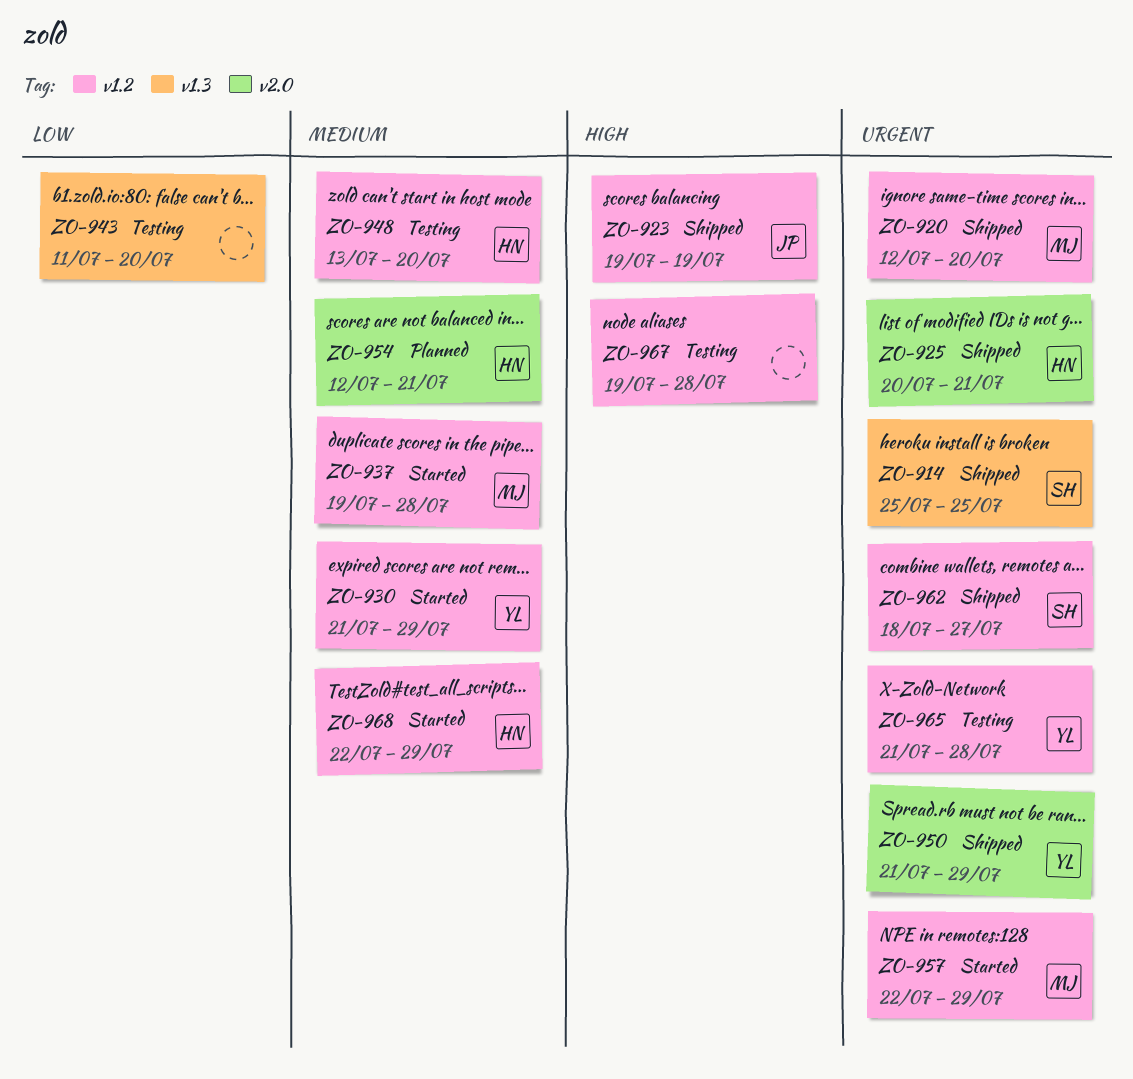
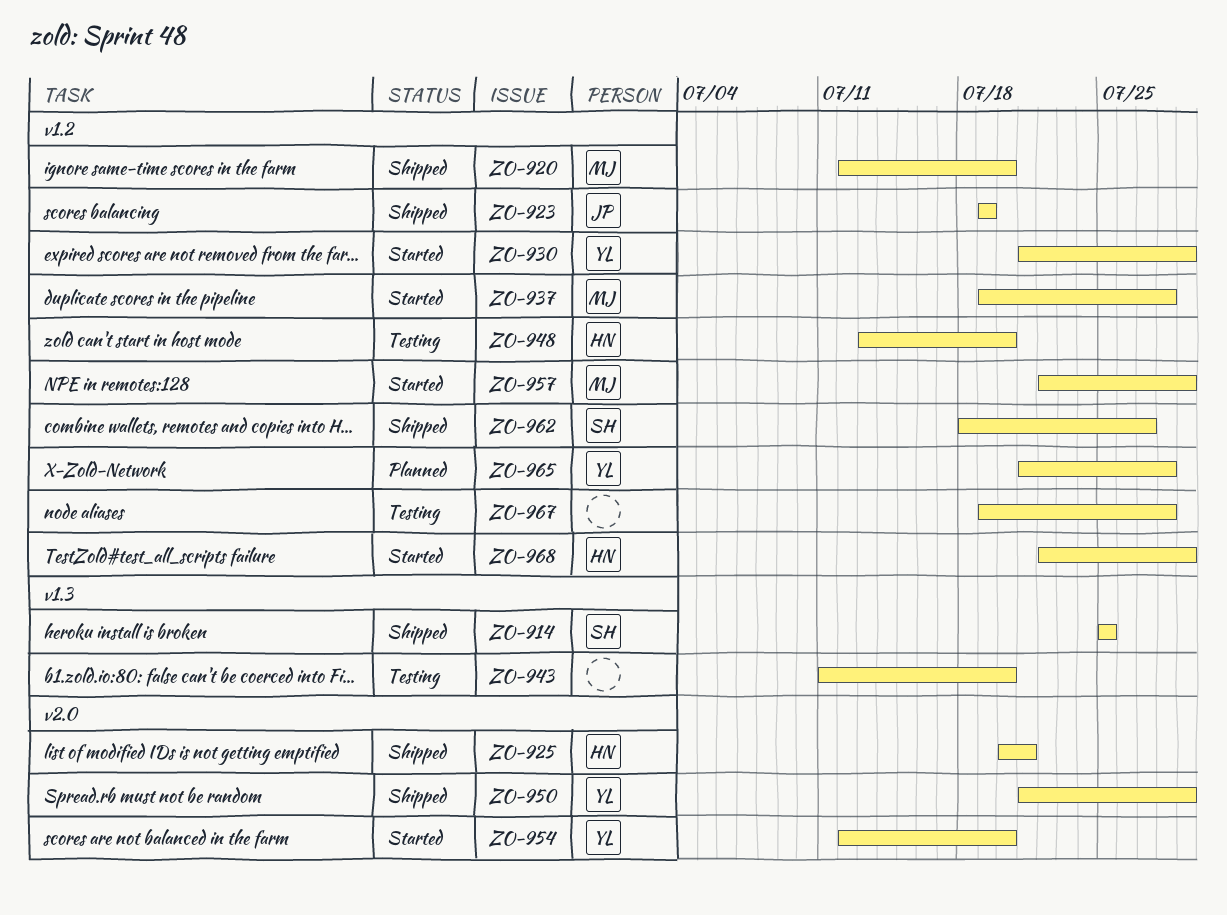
ZO-954, status: Planned -> Started
ZO-954, owner: HN -> YL
ZO-954, due: Jul 21 -> Jul 20
ZO-965, status: Testing -> Planned

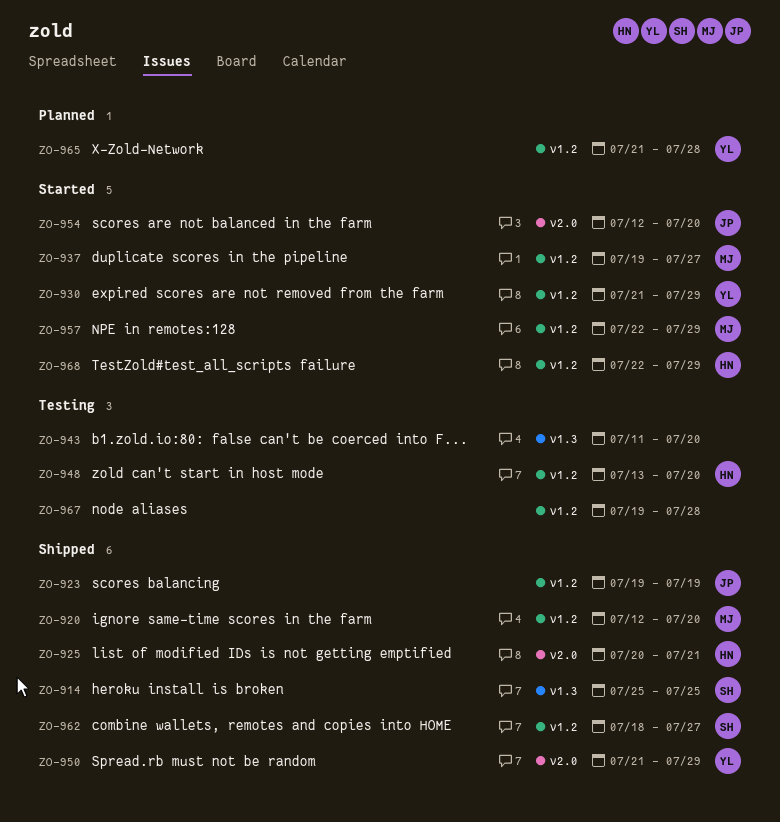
ZO-937, due: Jul 28 -> Jul 27
ZO-954, owner: YL -> JP

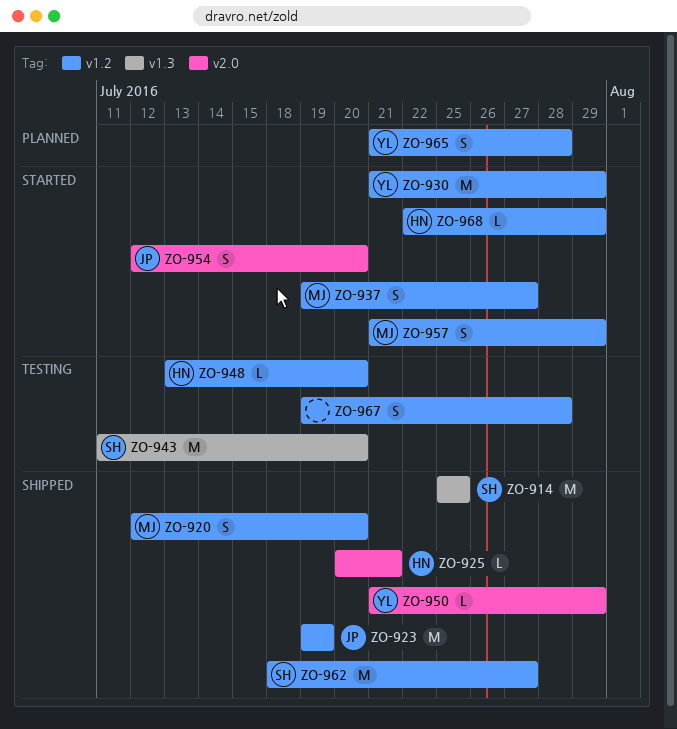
ZO-943, owner: none -> SH
ZO-957, start: Jul 22 -> Jul 21

